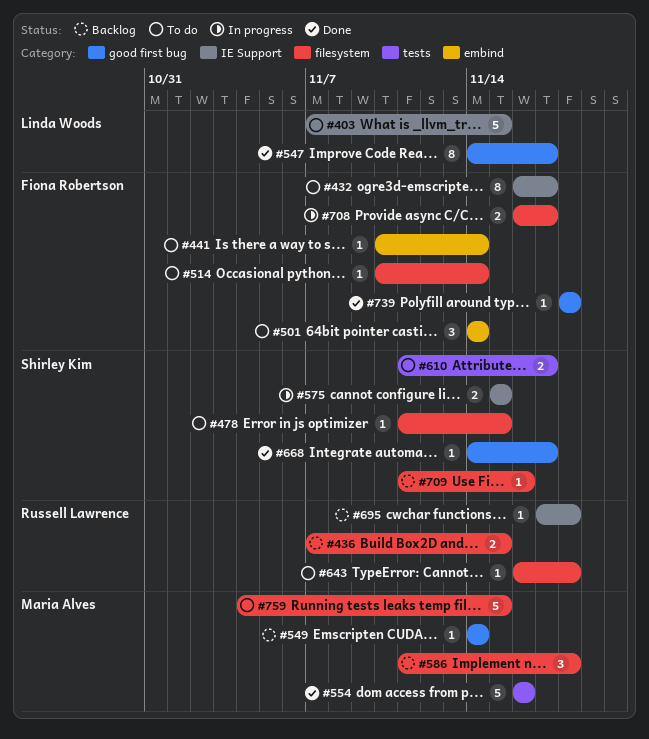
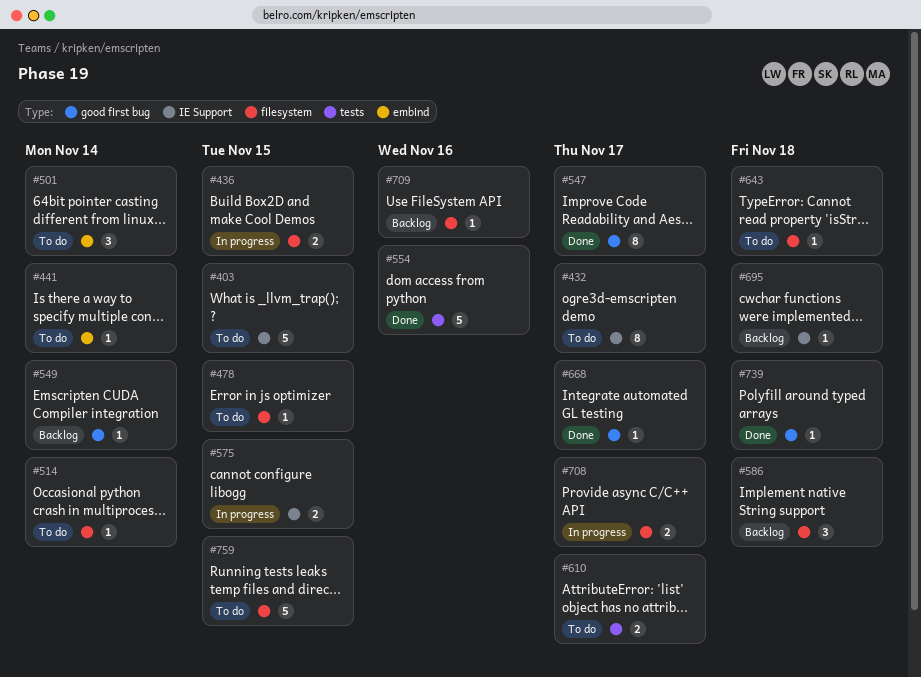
#436, status: Backlog -> In progress

